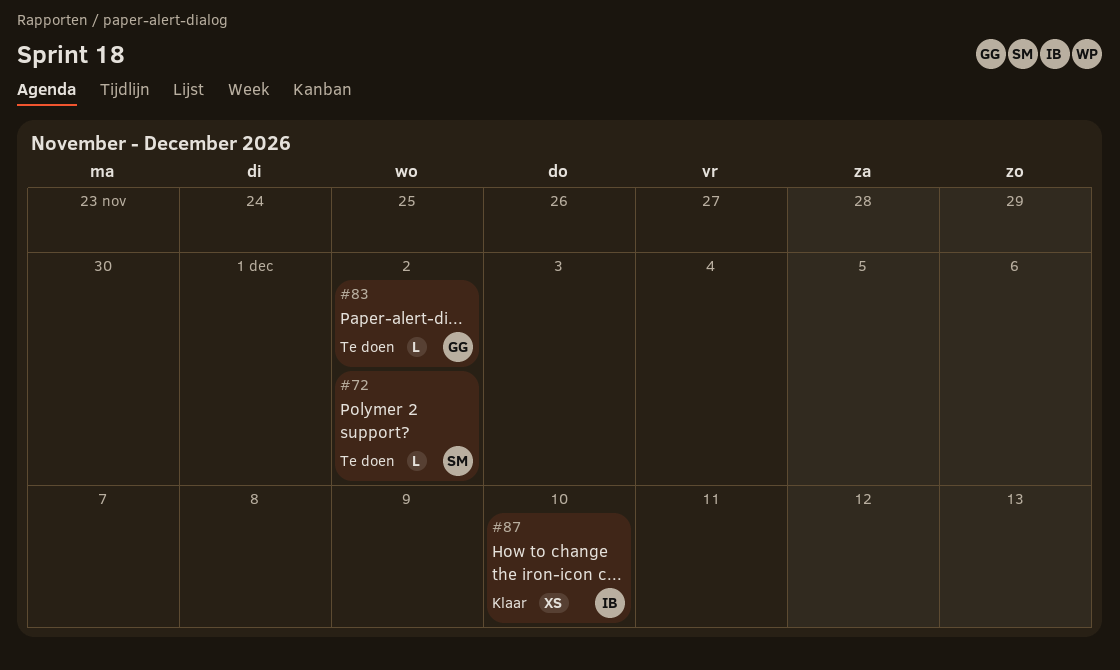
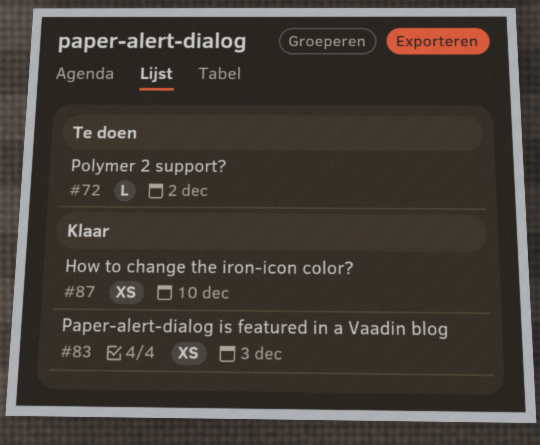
#83, status: Te doen -> Klaar
#83, estimate: L -> XS
#83, due: Dec 2 -> Dec 3

